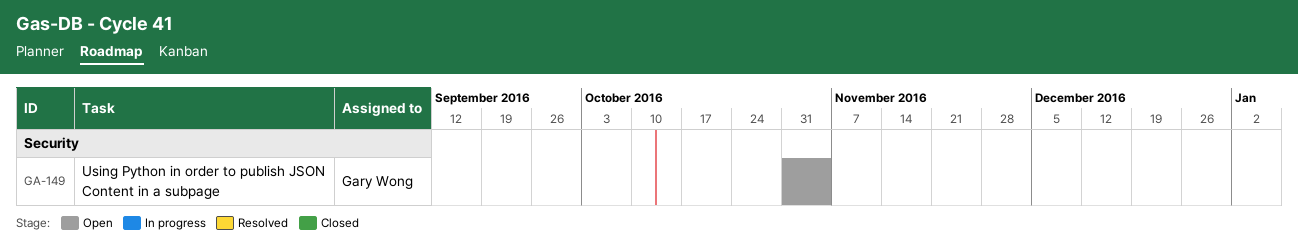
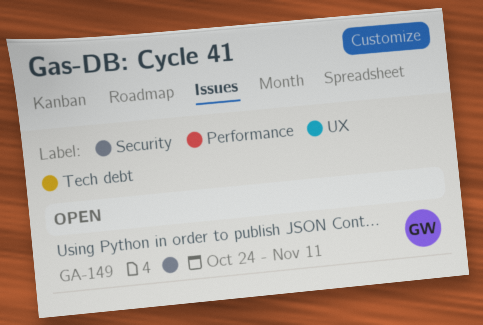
GA-149, start: Oct 31 -> Oct 24
GA-149, due: Nov 4 -> Nov 11

